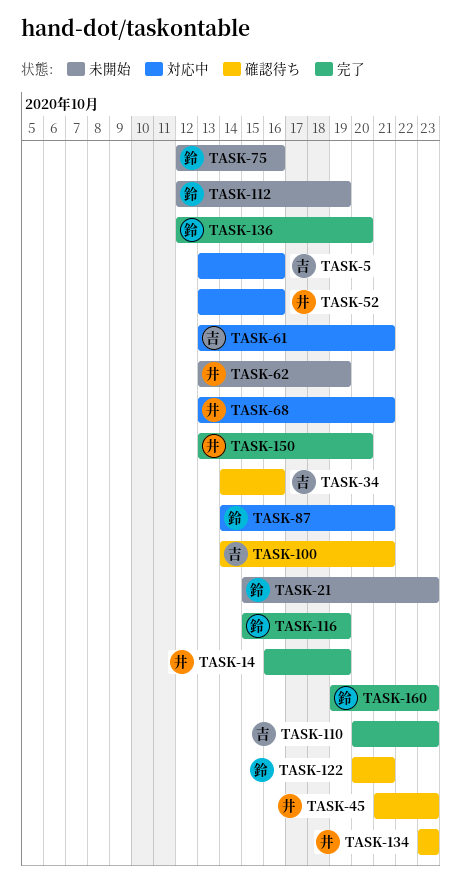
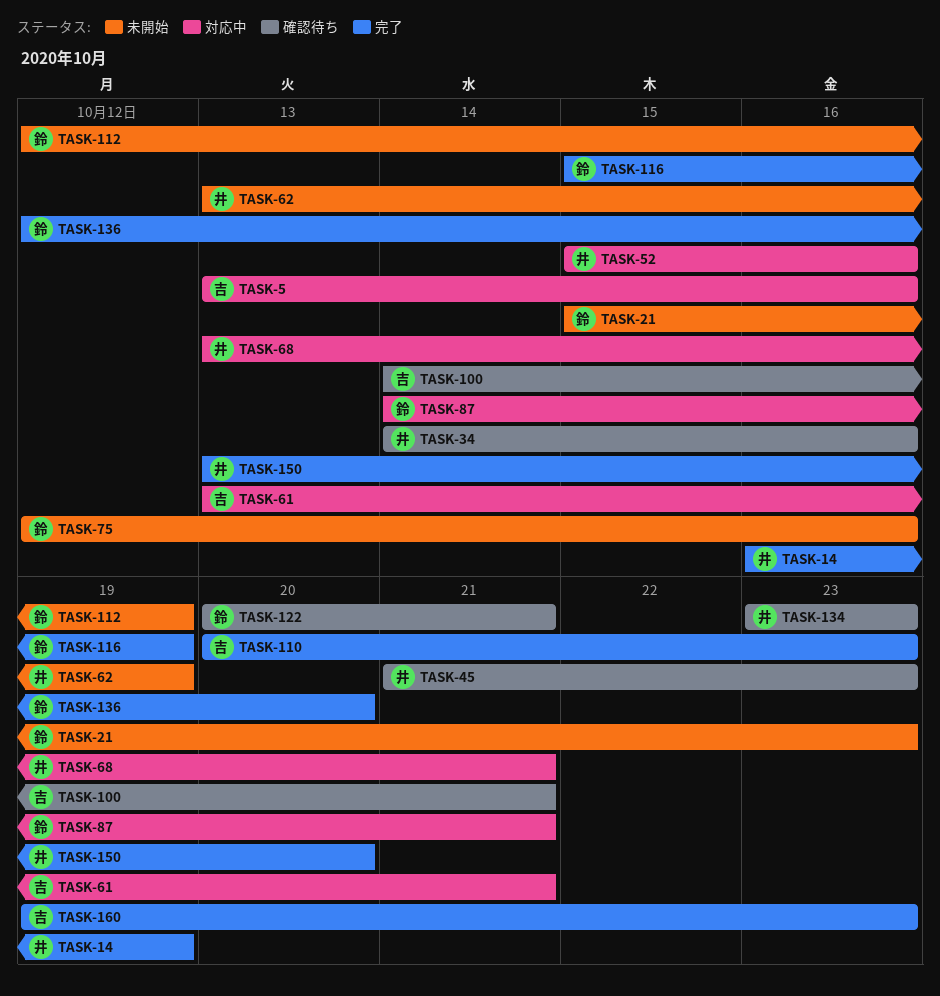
TASK-34, owner: 吉 -> 井
TASK-52, start: Oct 13 -> Oct 15
TASK-160, owner: 鈴 -> 吉

